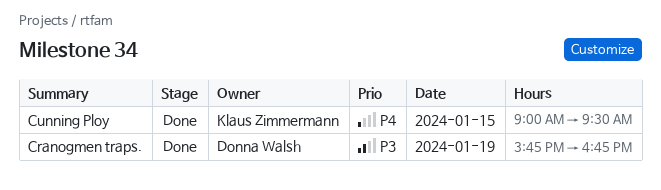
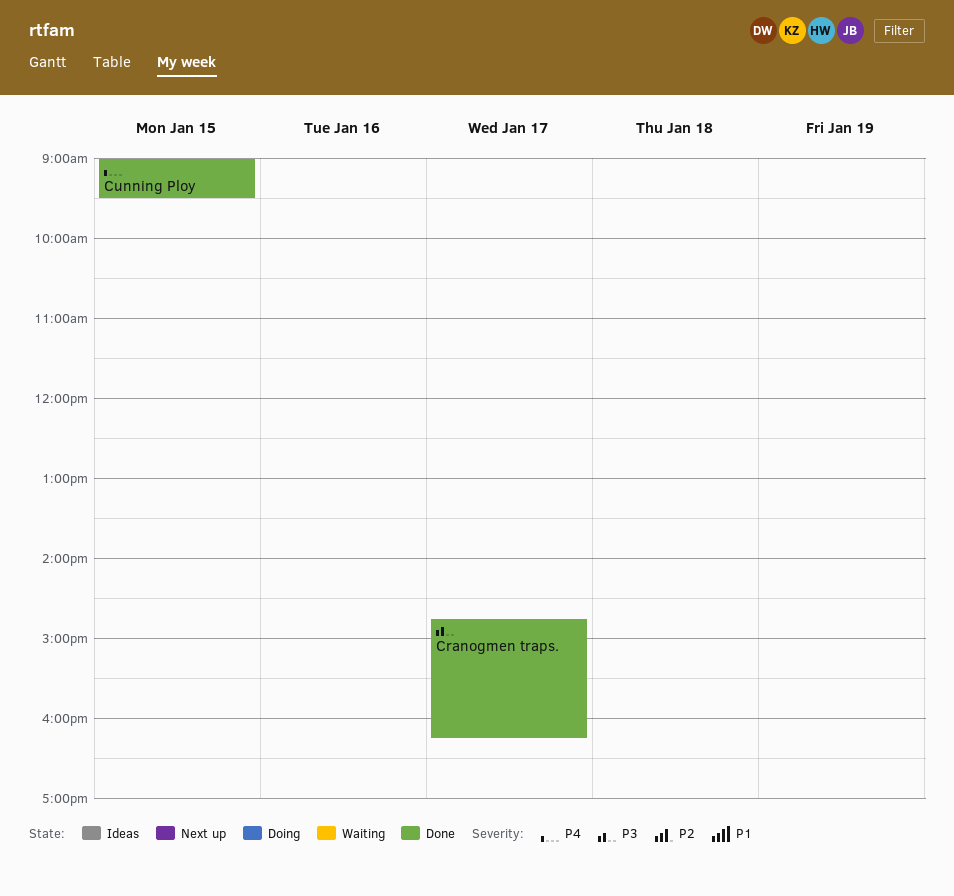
Cranogmen traps., day: Jan 19 -> Jan 17
Cranogmen traps., begins: 15:45 -> 14:45
Cranogmen traps., ends: 16:45 -> 16:15

